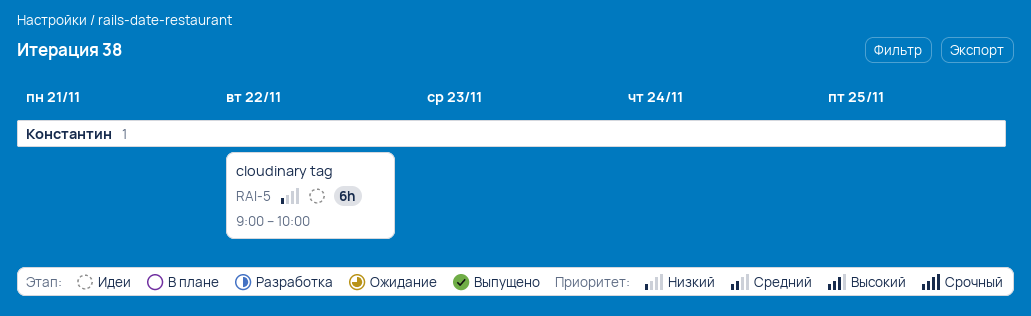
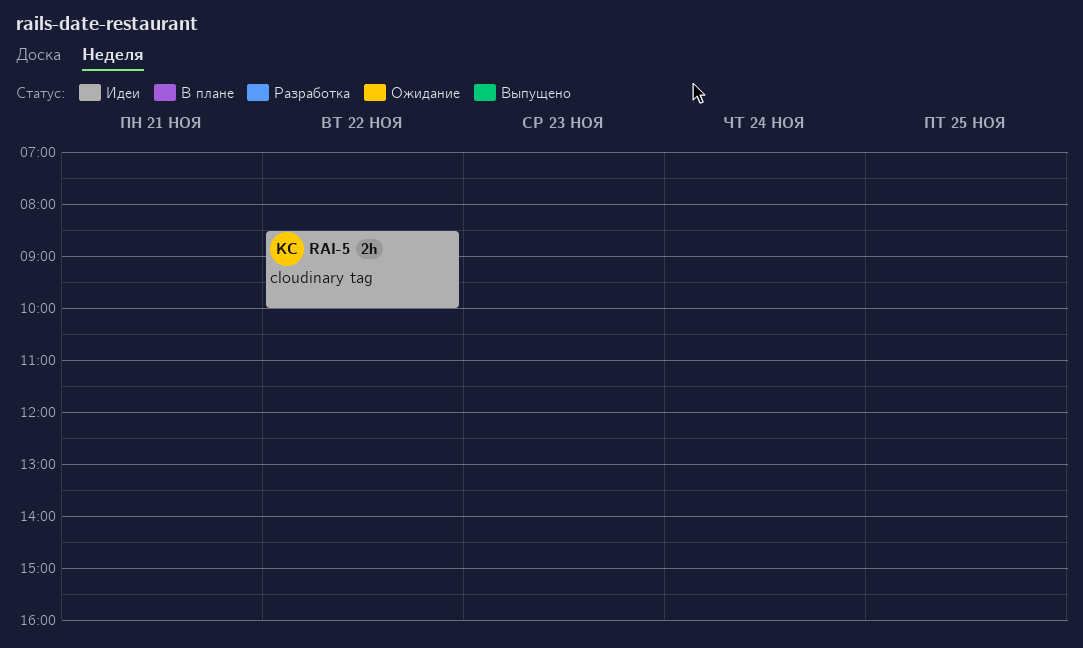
RAI-5, estimate: 6h -> 2h
RAI-5, begins: 09:00 -> 08:30

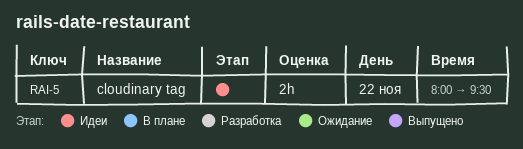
RAI-5, begins: 08:30 -> 08:00
RAI-5, ends: 10:00 -> 09:30

